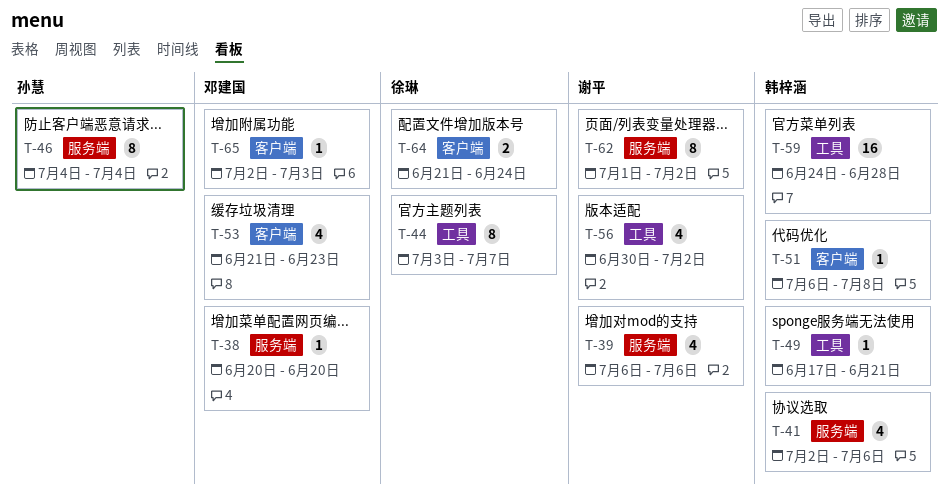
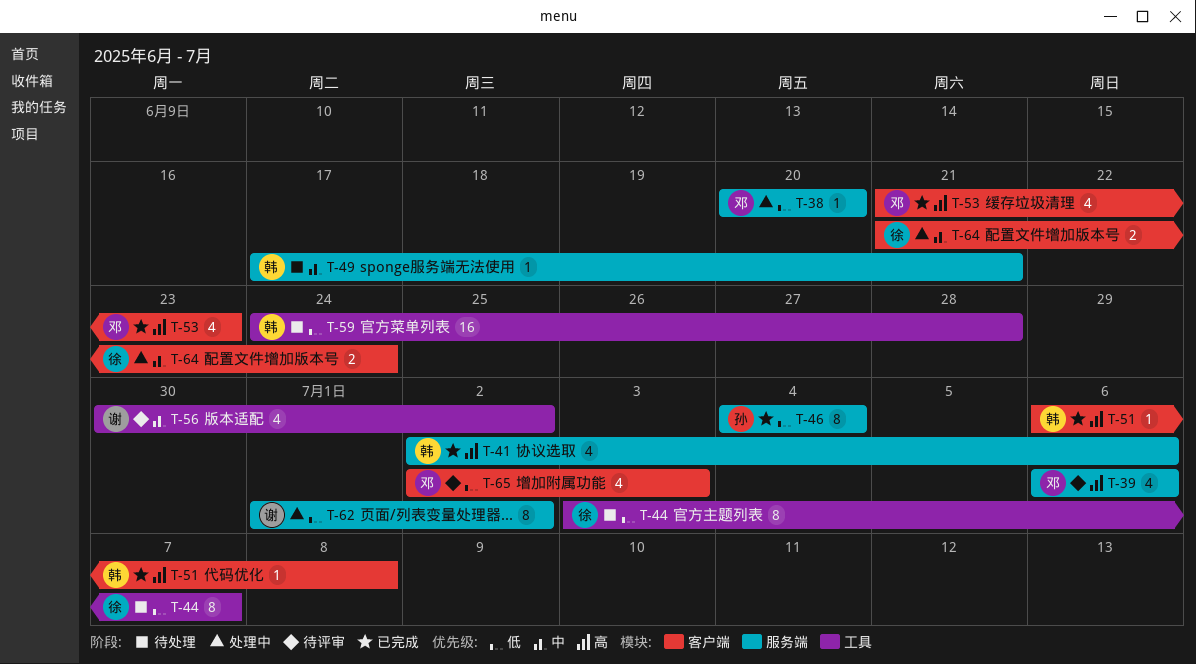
T-39, owner: 谢平 -> 邓建国
T-49, label: 工具 -> 服务端
T-65, estimate: 1 -> 4

